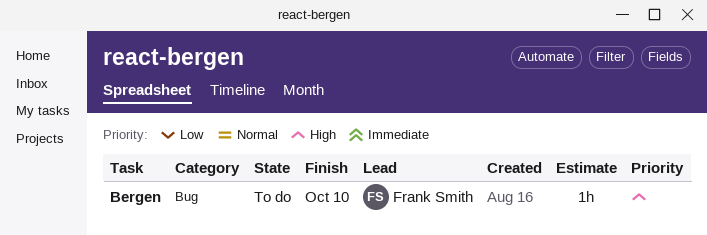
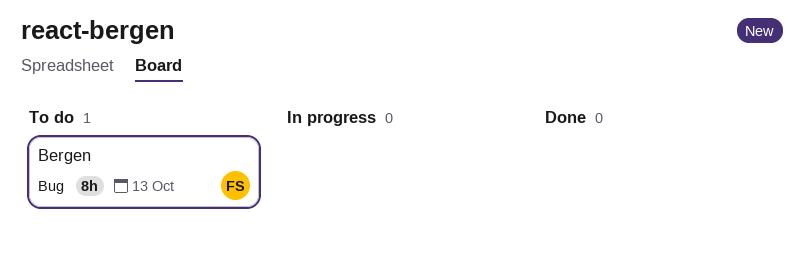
Bergen, estimate: 1h -> 8h
Bergen, due: Oct 10 -> Oct 13

